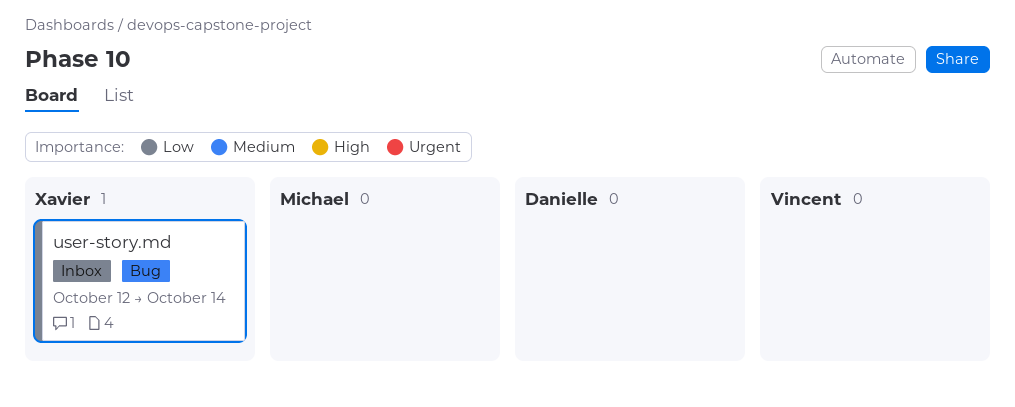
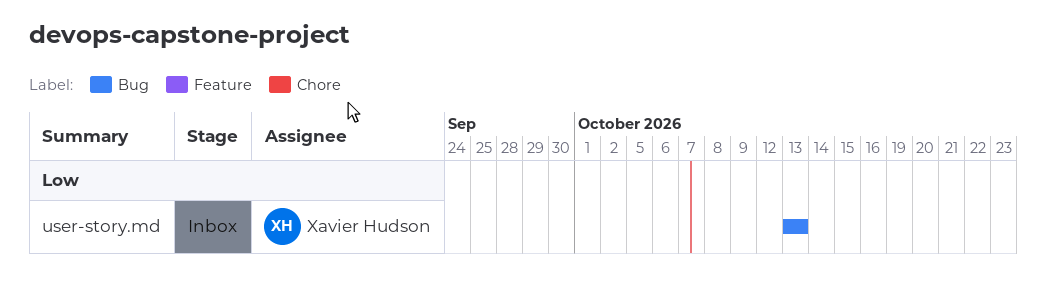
user-story.md, start: Oct 12 -> Oct 13
user-story.md, due: Oct 14 -> Oct 13

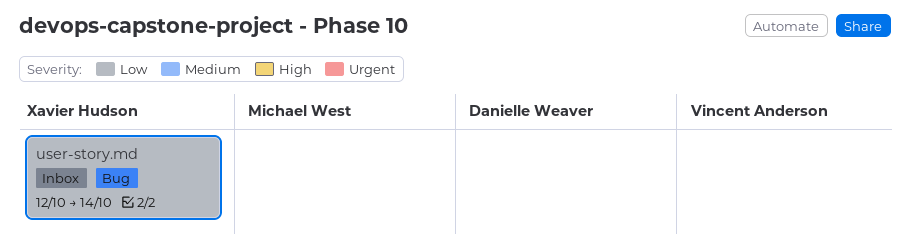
user-story.md, start: Oct 13 -> Oct 12
user-story.md, due: Oct 13 -> Oct 14

